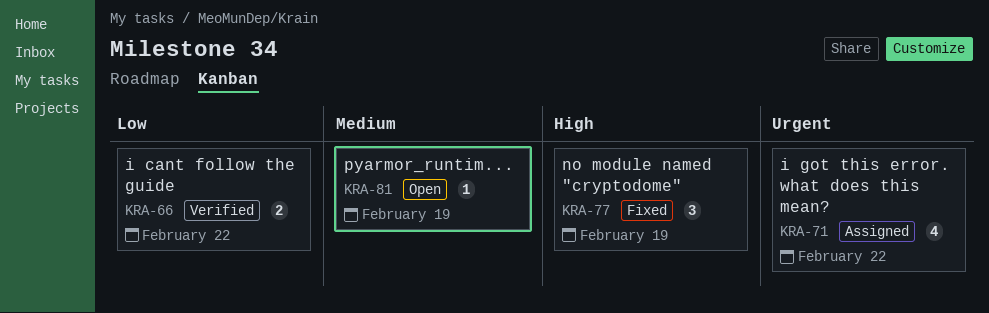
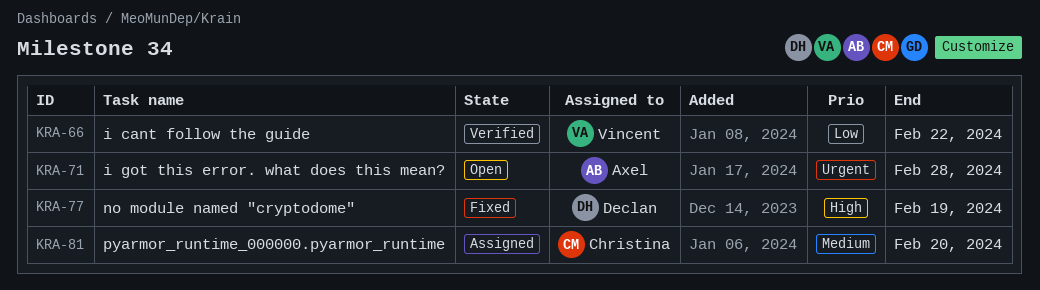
KRA-71, status: Assigned -> Open
KRA-71, due: Feb 22 -> Feb 28
KRA-81, status: Open -> Assigned
KRA-81, due: Feb 19 -> Feb 20

